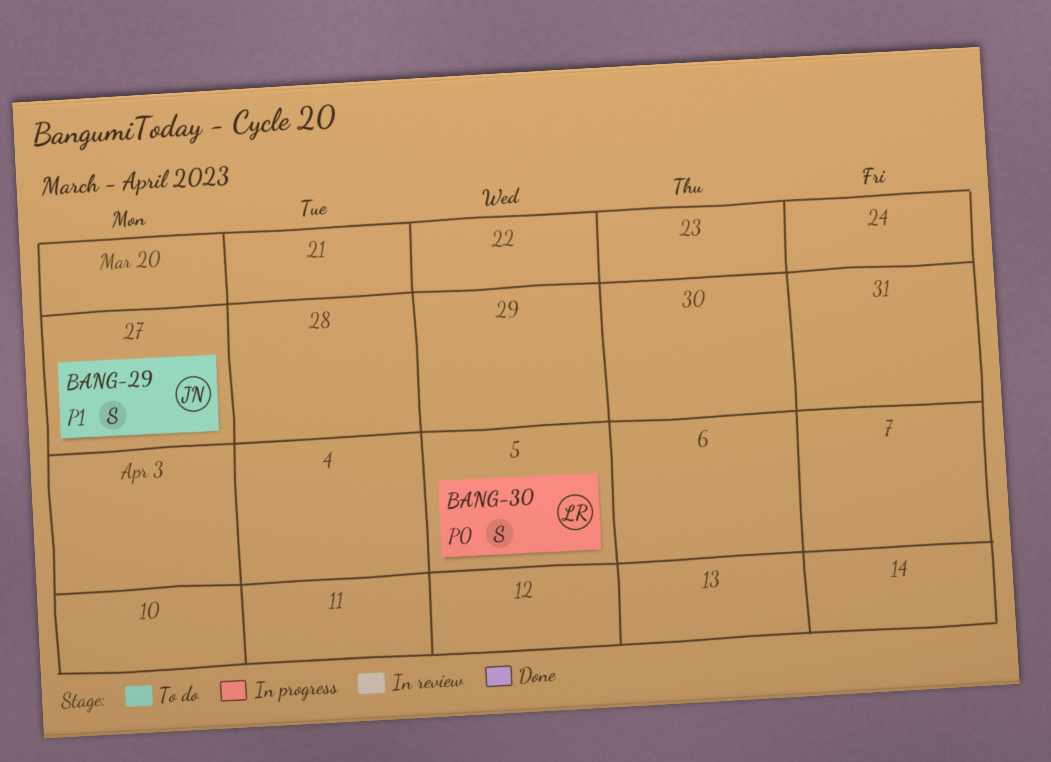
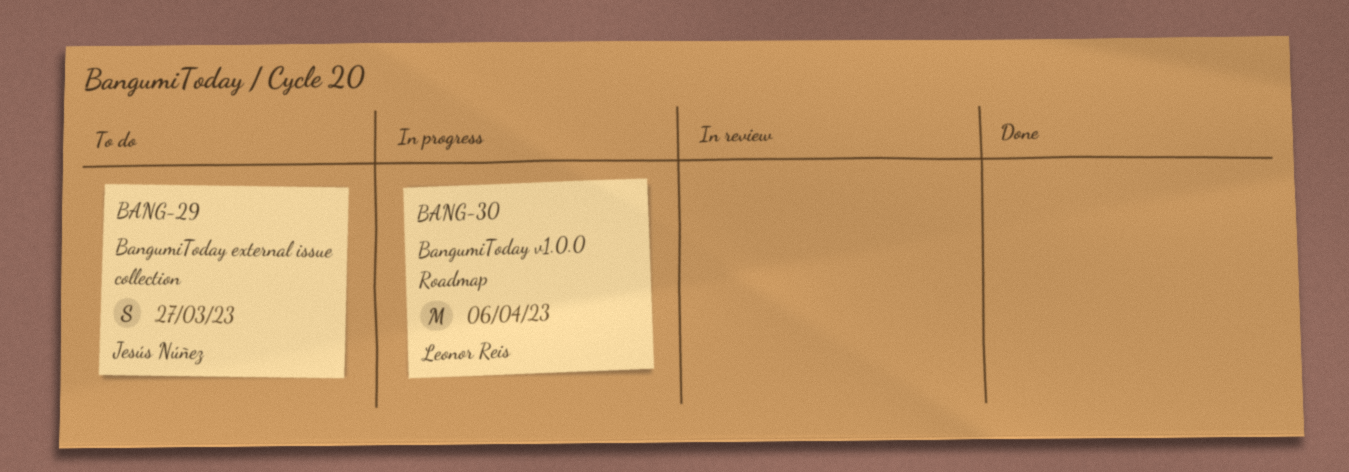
BANG-30, estimate: S -> M
BANG-30, due: Apr 5 -> Apr 6

